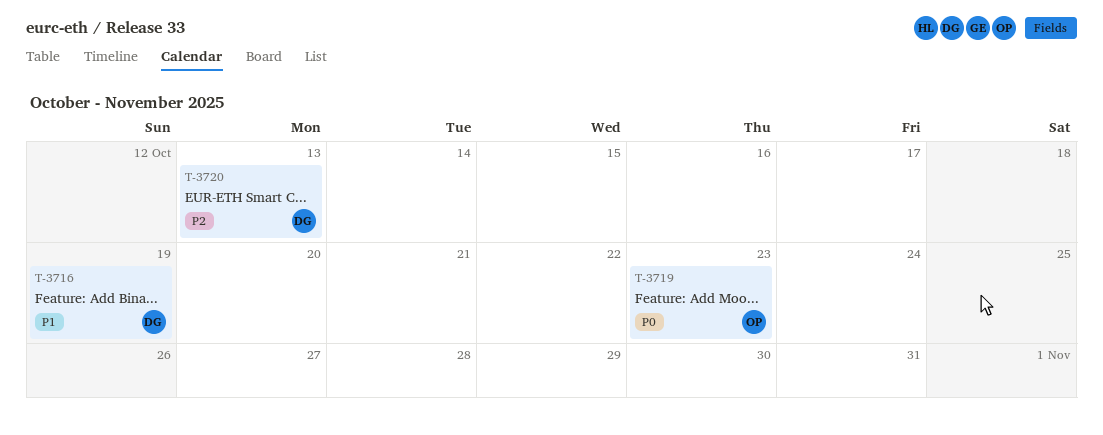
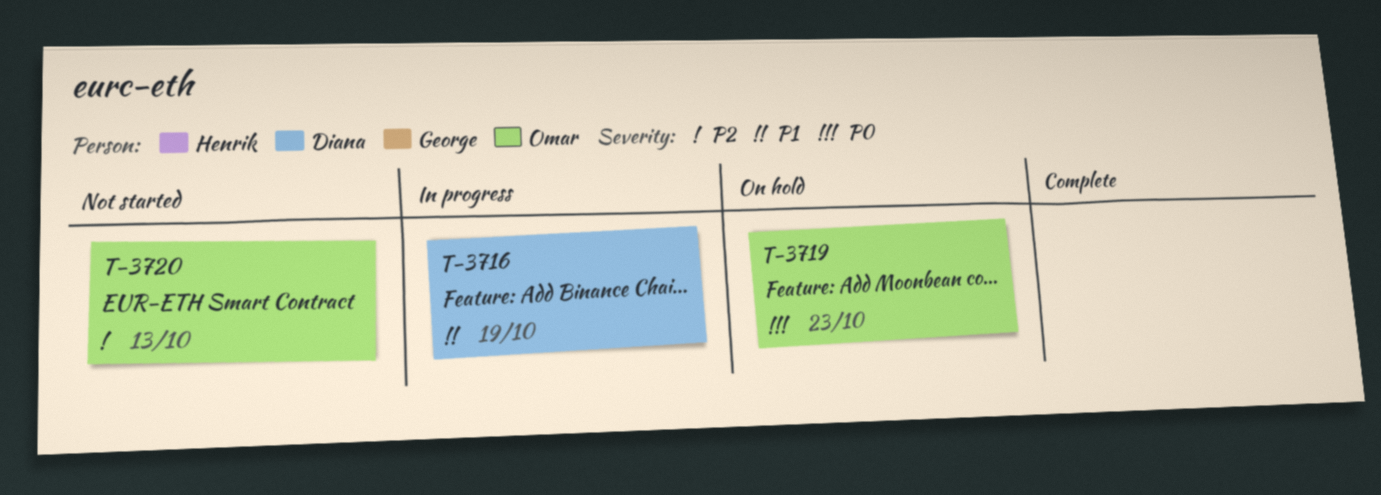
T-3720, owner: Diana -> Omar

